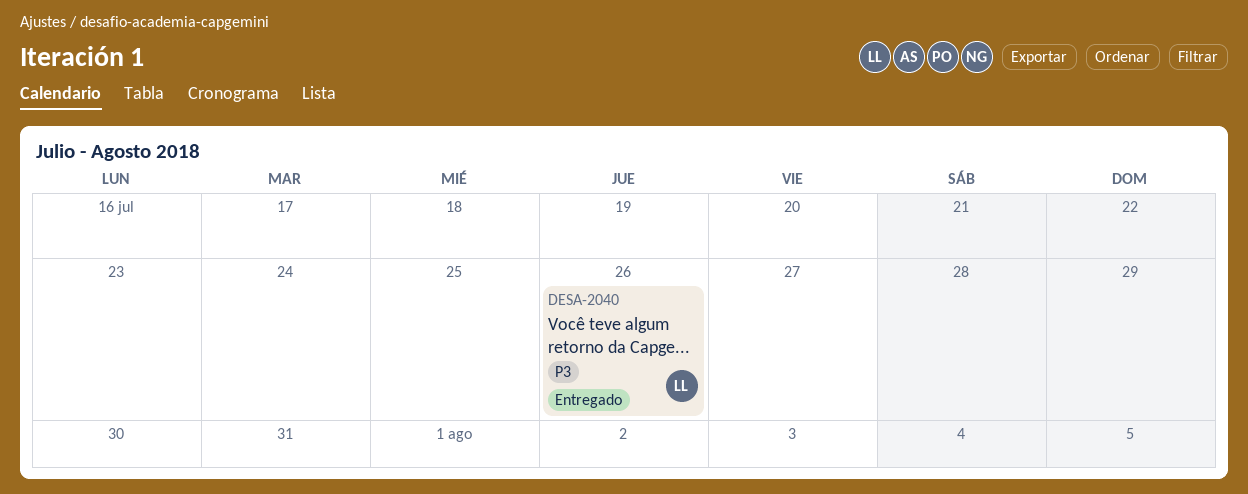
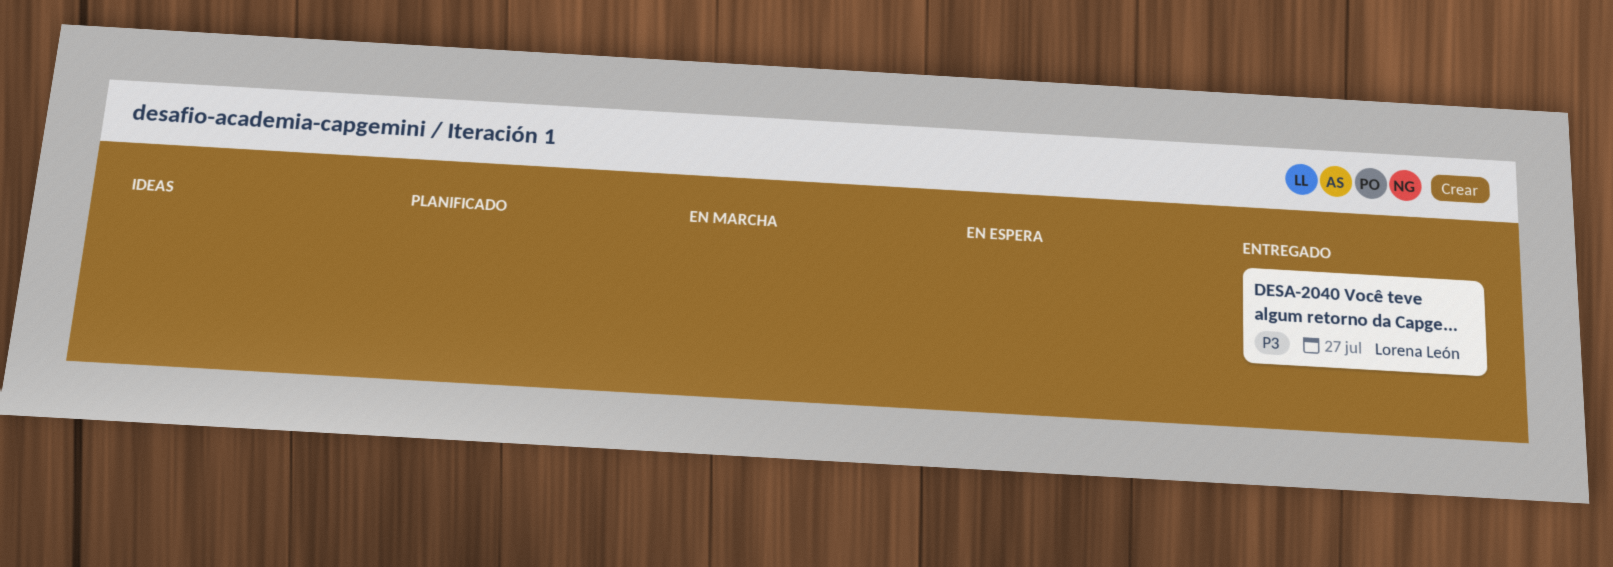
DESA-2040, due: Jul 26 -> Jul 27

